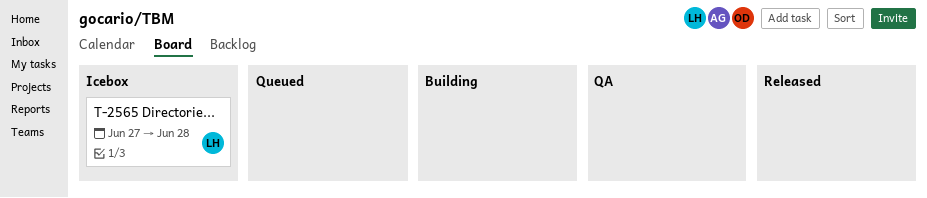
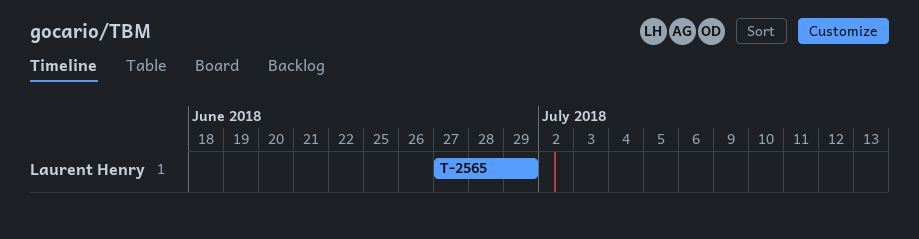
T-2565, due: Jun 28 -> Jun 29

